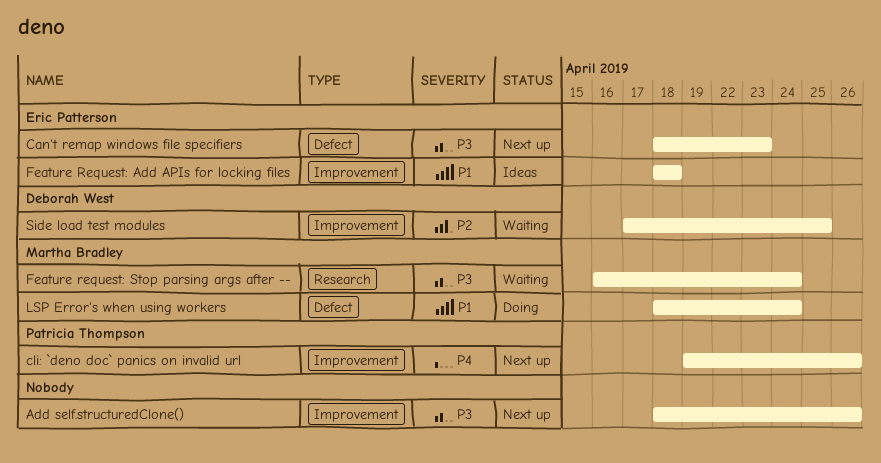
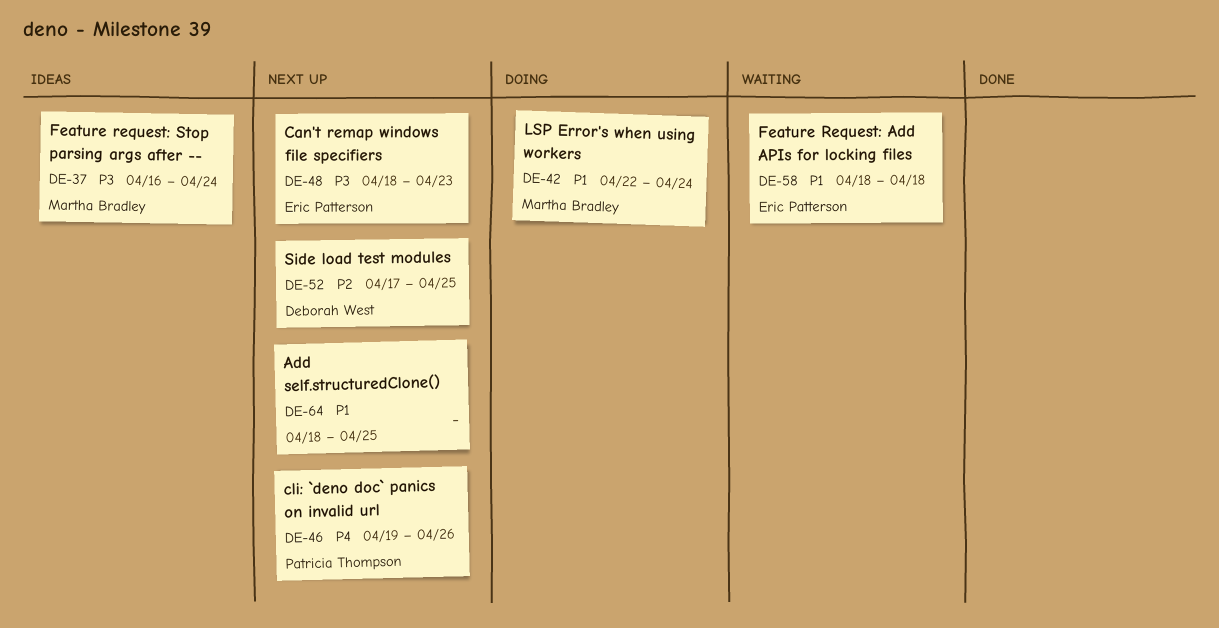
Add self.structuredClone(), priority: P3 -> P1
Add self.structuredClone(), due: Apr 26 -> Apr 25
Feature Request: Add APIs for locking files, status: Ideas -> Waiting
Feature request: Stop parsing args after --, status: Waiting -> Ideas
LSP Error's when using workers, start: Apr 18 -> Apr 22
Side load test modules, status: Waiting -> Next up

